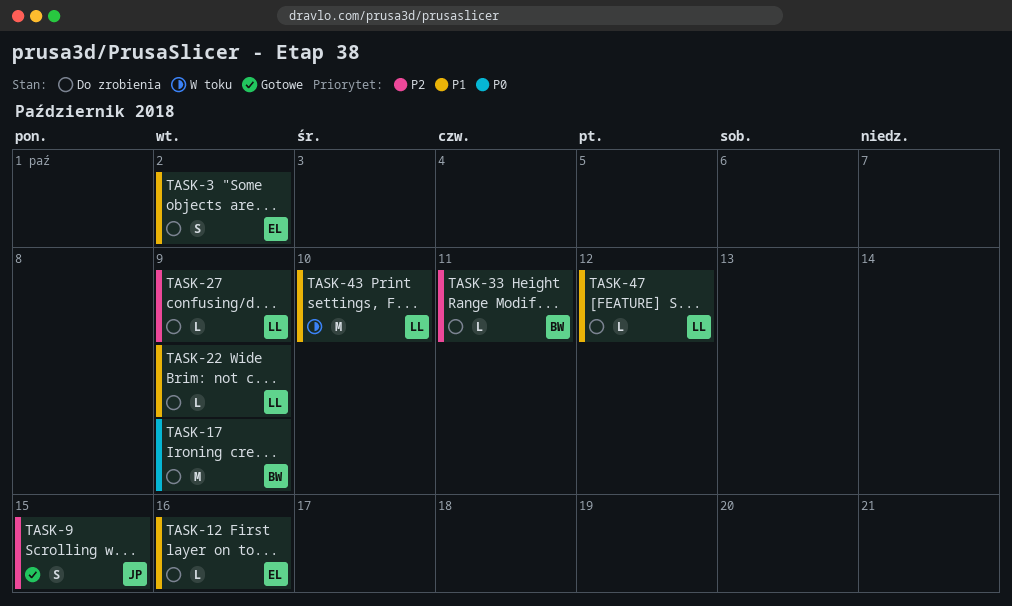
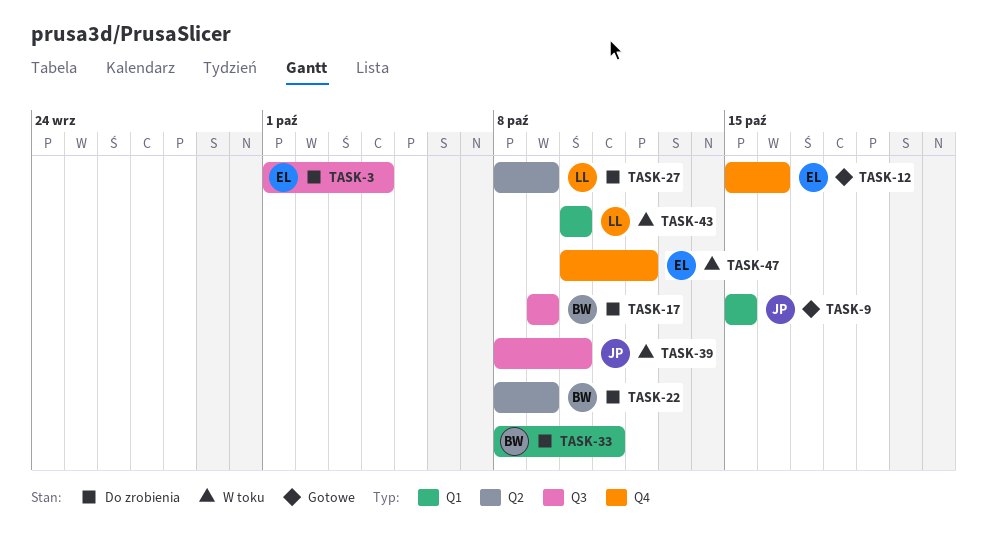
TASK-3, due: Oct 2 -> Oct 4
TASK-12, status: Do zrobienia -> Gotowe
TASK-22, owner: LL -> BW
TASK-39: none -> present
TASK-47, status: Do zrobienia -> W toku
TASK-47, owner: LL -> EL

